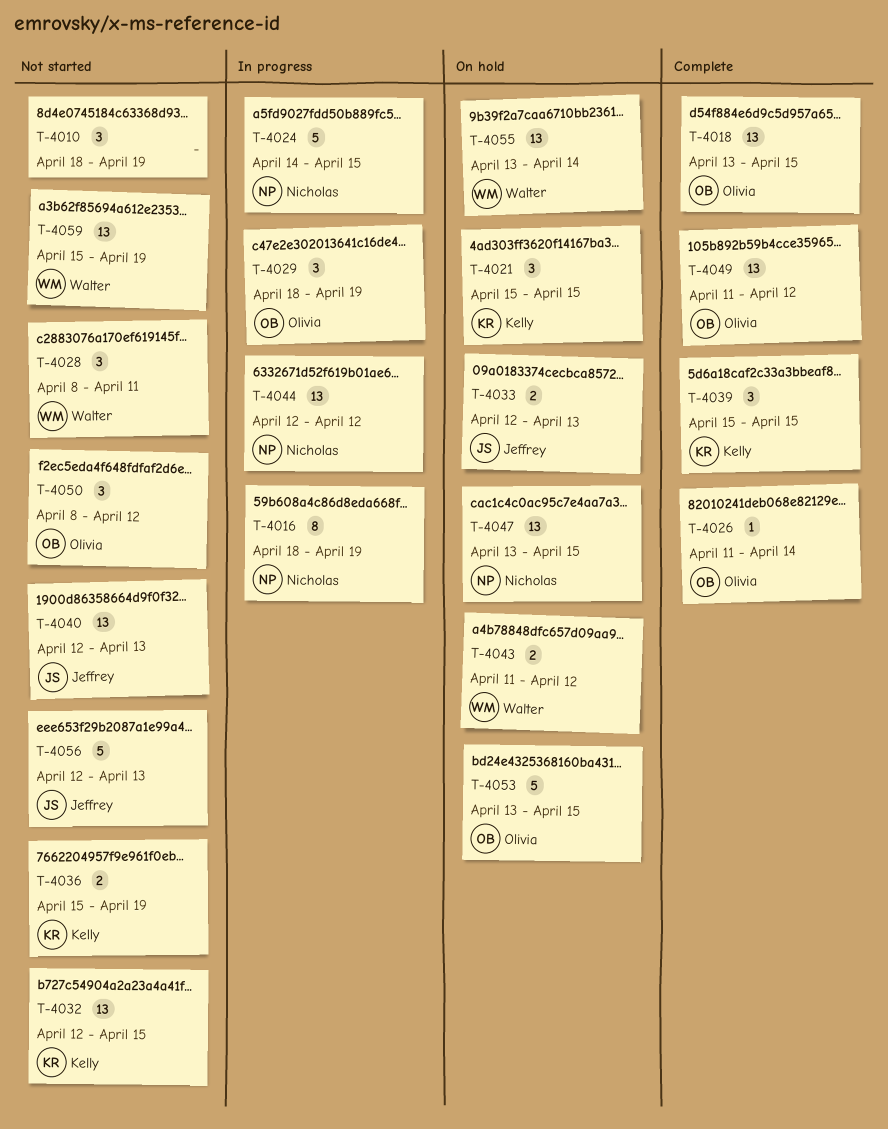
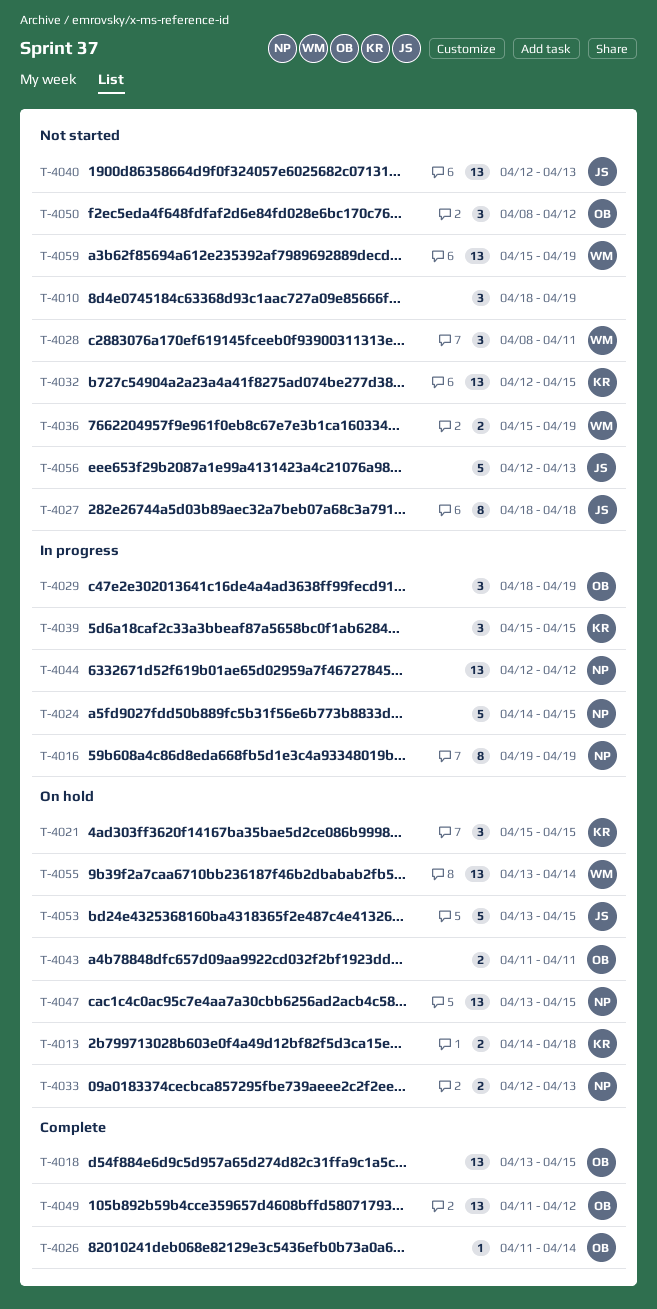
T-4013: none -> present
T-4016, start: Apr 18 -> Apr 19
T-4027: none -> present
T-4033, owner: Jeffrey -> Nicholas
T-4036, owner: Kelly -> Walter
T-4039, status: Complete -> In progress
T-4043, owner: Walter -> Olivia
T-4043, due: Apr 12 -> Apr 11
T-4053, owner: Olivia -> Jeffrey

